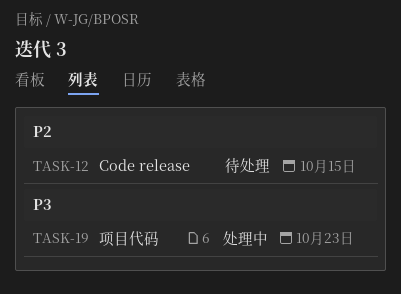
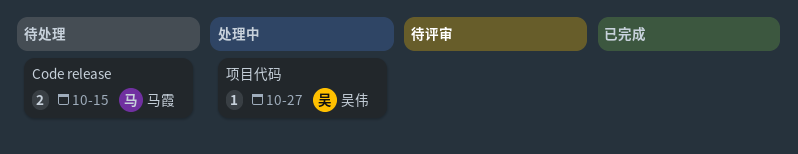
项目代码, due: Oct 23 -> Oct 27

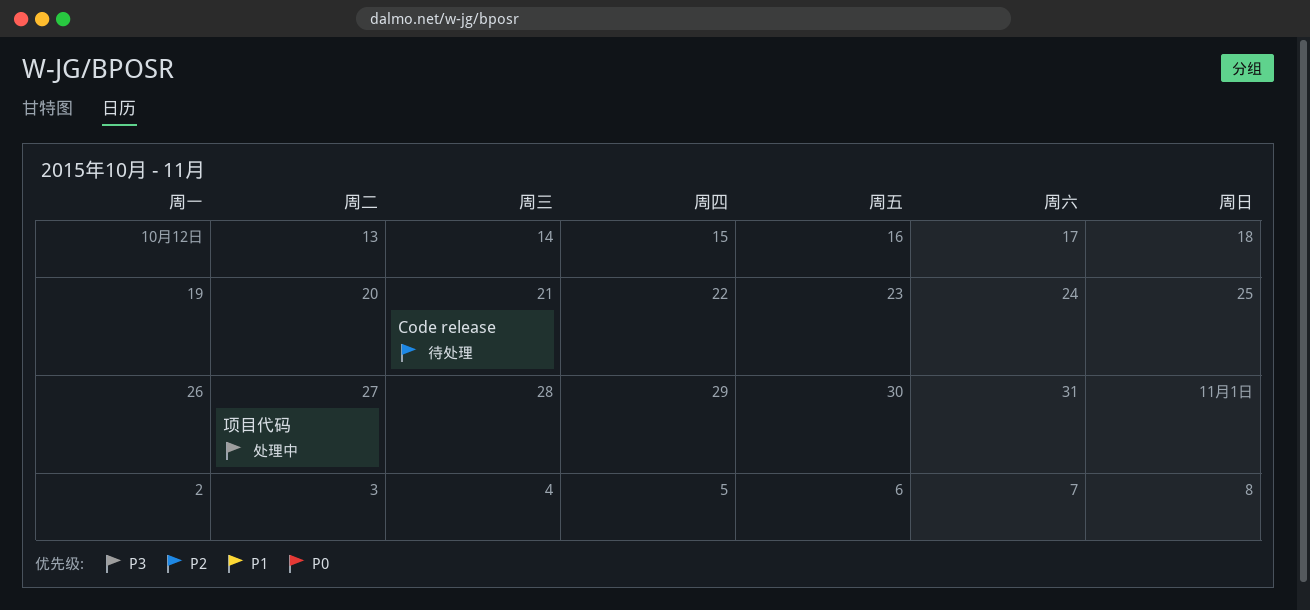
Code release, due: Oct 15 -> Oct 21

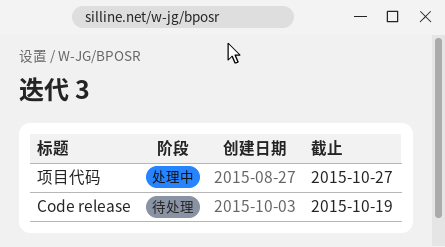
Code release, due: Oct 21 -> Oct 19

